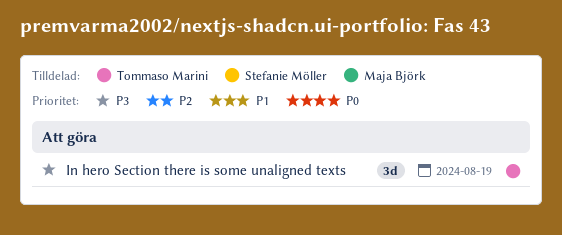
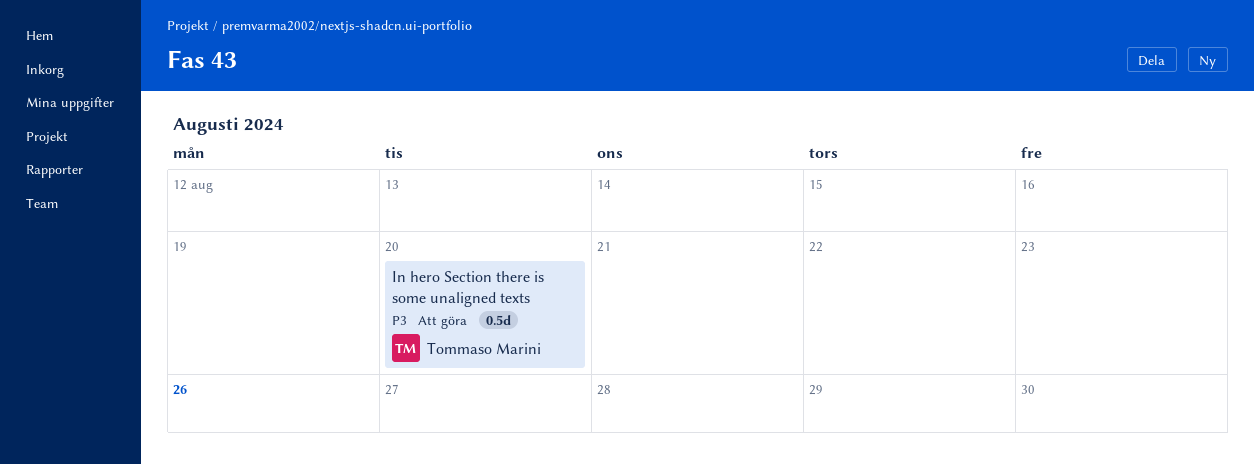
In hero Section there is some unaligned texts, estimate: 3d -> 0.5d
In hero Section there is some unaligned texts, due: Aug 19 -> Aug 20

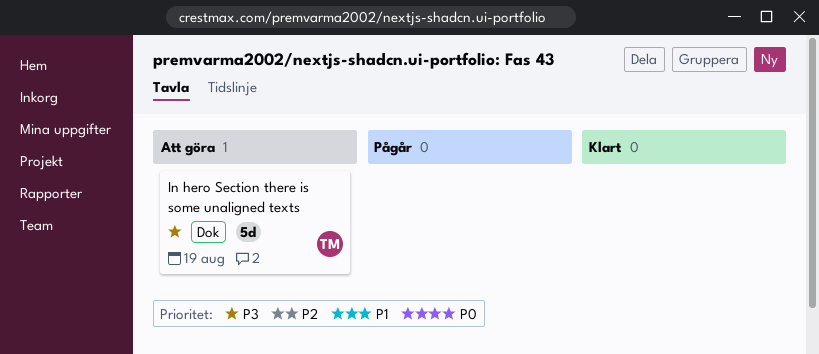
In hero Section there is some unaligned texts, estimate: 0.5d -> 5d
In hero Section there is some unaligned texts, due: Aug 20 -> Aug 19

